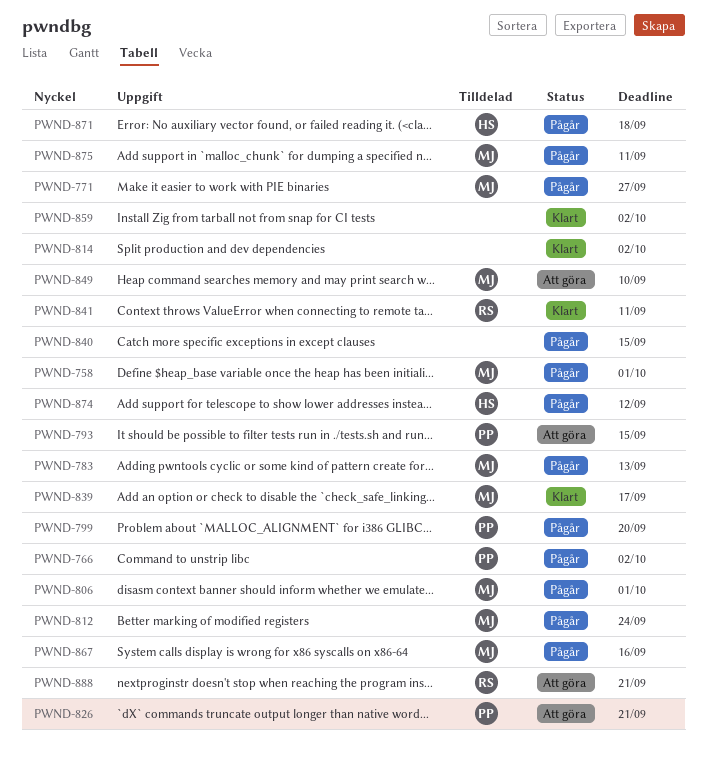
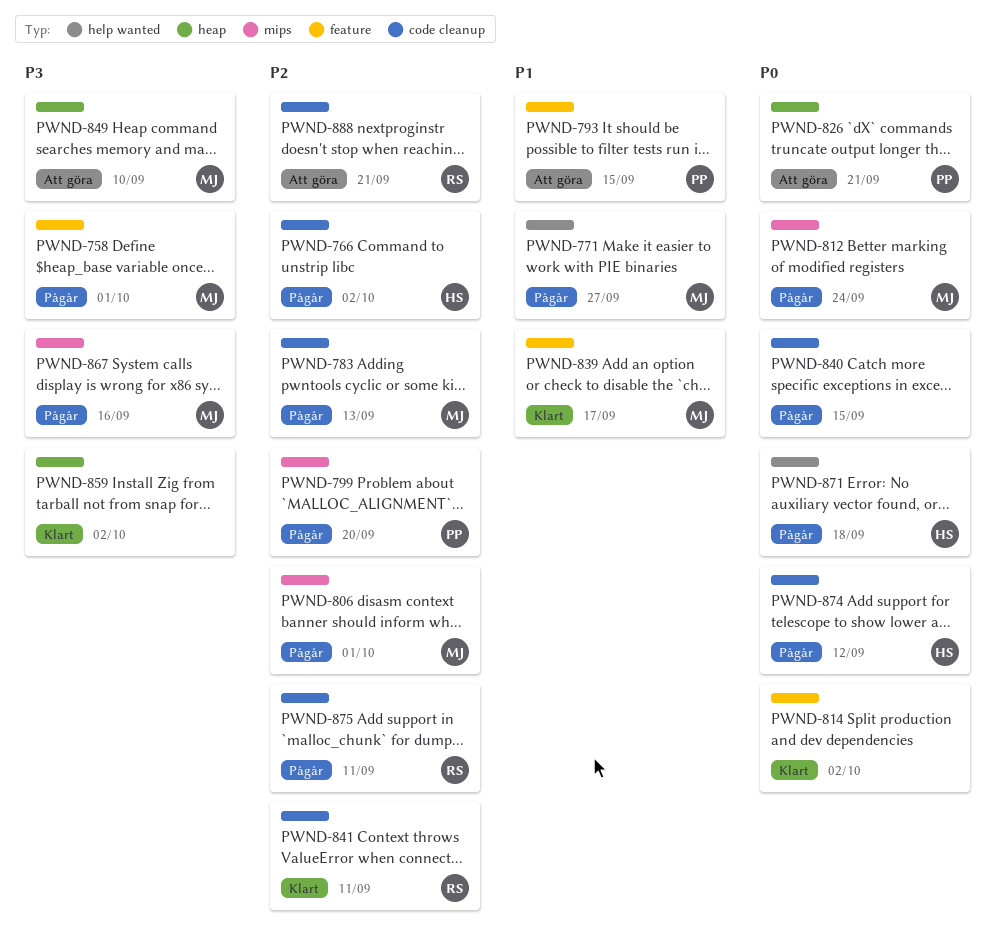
PWND-766, owner: PP -> HS
PWND-875, owner: MJ -> RS

